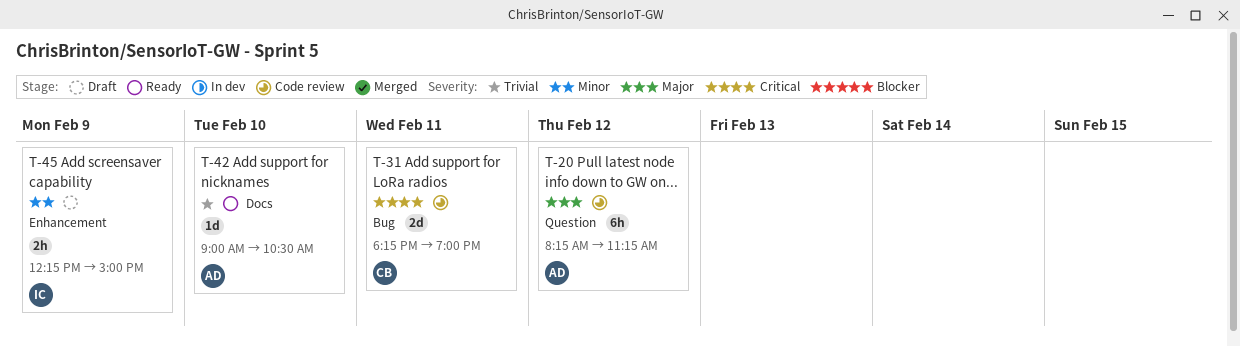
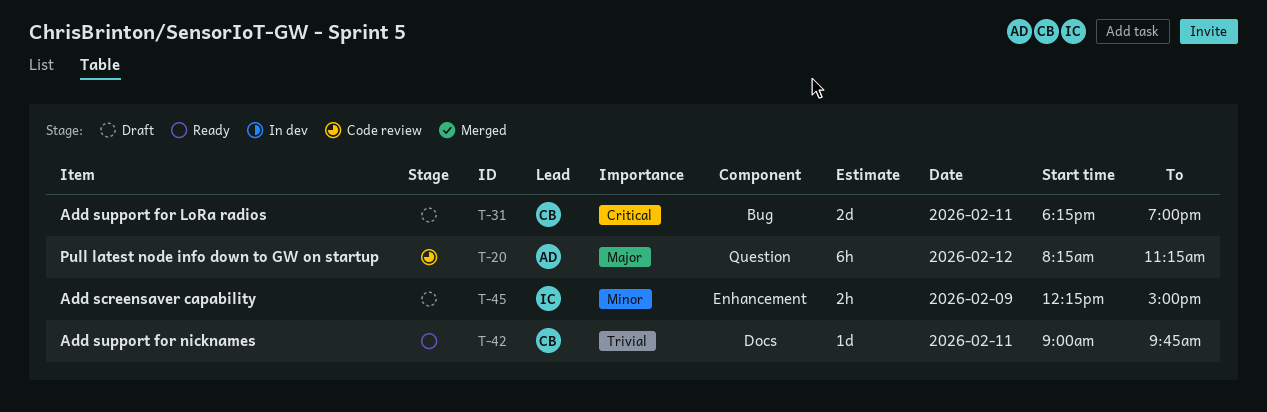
T-31, status: Code review -> Draft
T-42, owner: AD -> CB
T-42, day: Feb 10 -> Feb 11
T-42, ends: 10:30 -> 09:45

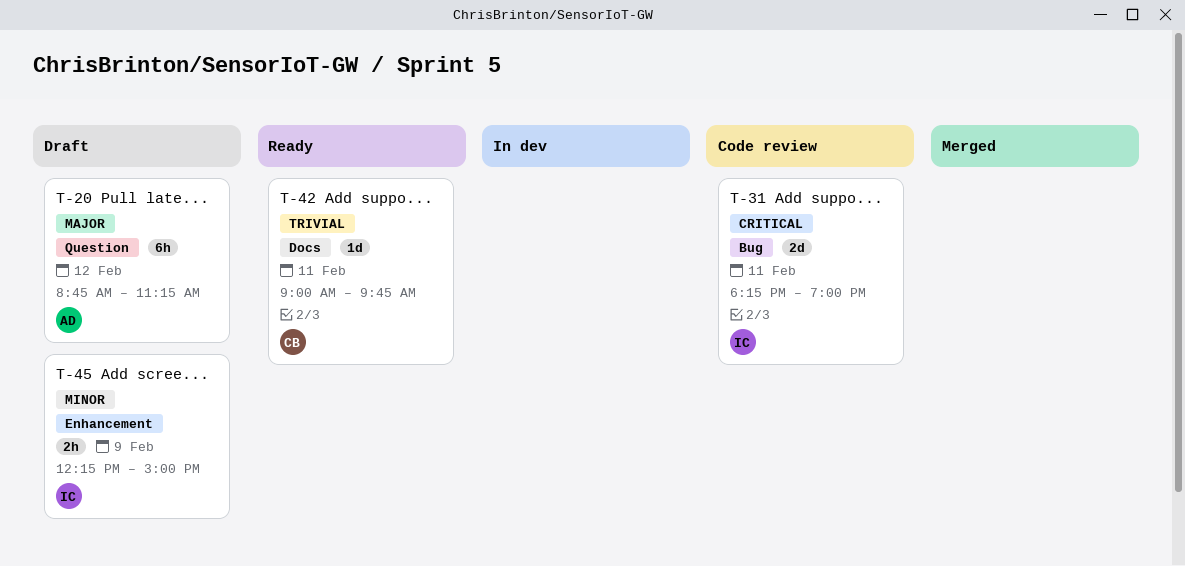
T-20, status: Code review -> Draft
T-20, begins: 08:15 -> 08:45
T-31, status: Draft -> Code review
T-31, owner: CB -> IC

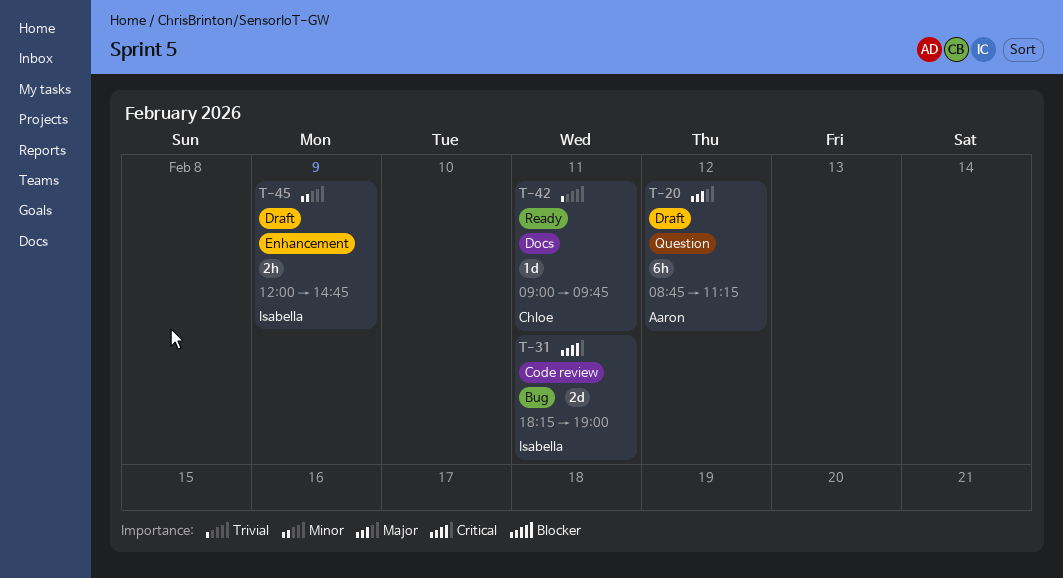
T-45, begins: 12:15 -> 12:00
T-45, ends: 15:00 -> 14:45

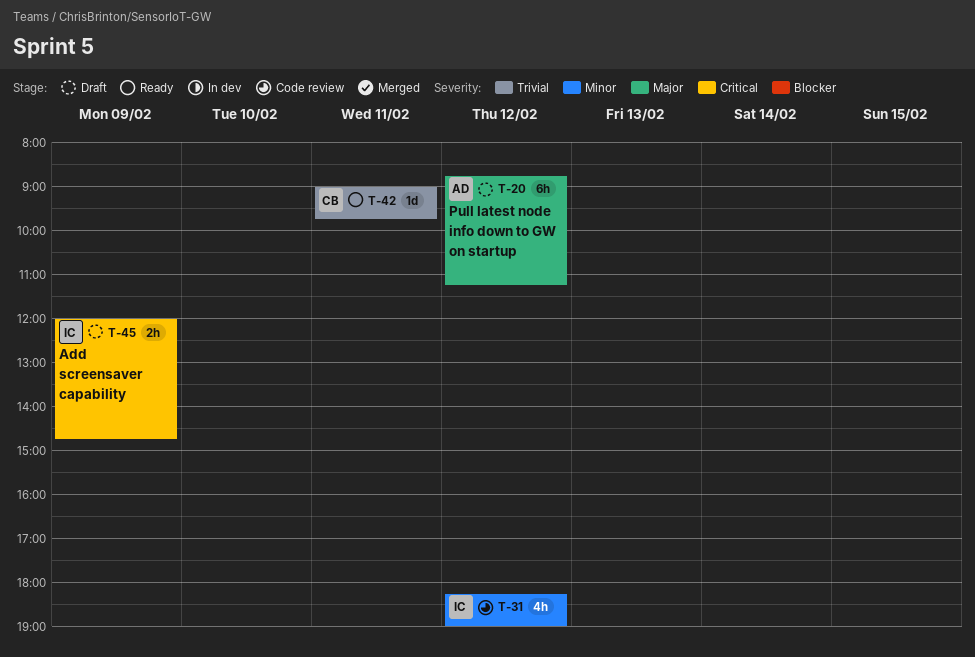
T-31, priority: Critical -> Minor
T-31, estimate: 2d -> 4h
T-31, day: Feb 11 -> Feb 12
T-45, priority: Minor -> Critical

